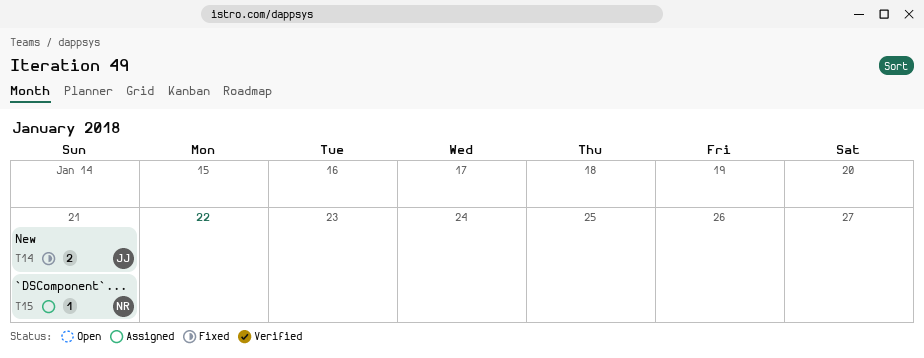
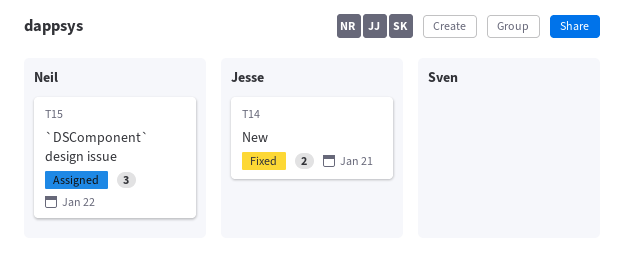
T15, estimate: 1 -> 3
T15, due: Jan 21 -> Jan 22

